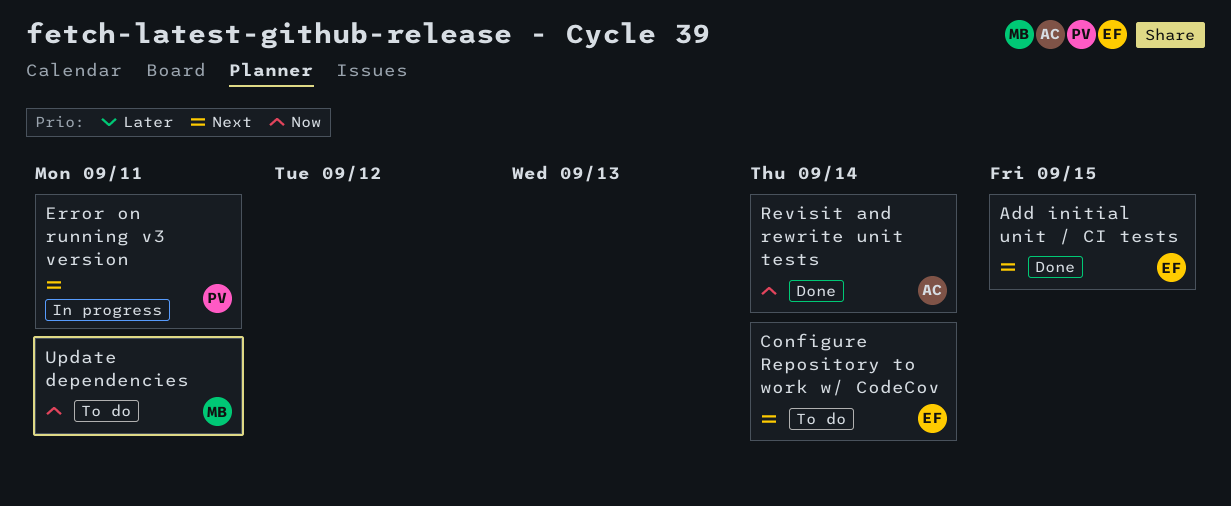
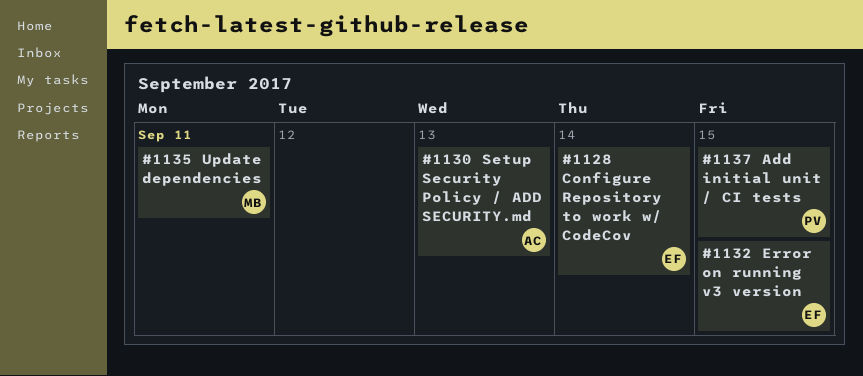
Add initial unit / CI tests, owner: EF -> PV
Error on running v3 version, owner: PV -> EF
Error on running v3 version, due: Sep 11 -> Sep 15
Revisit and rewrite unit tests: present -> none
Setup Security Policy / ADD SECURITY.md: none -> present

